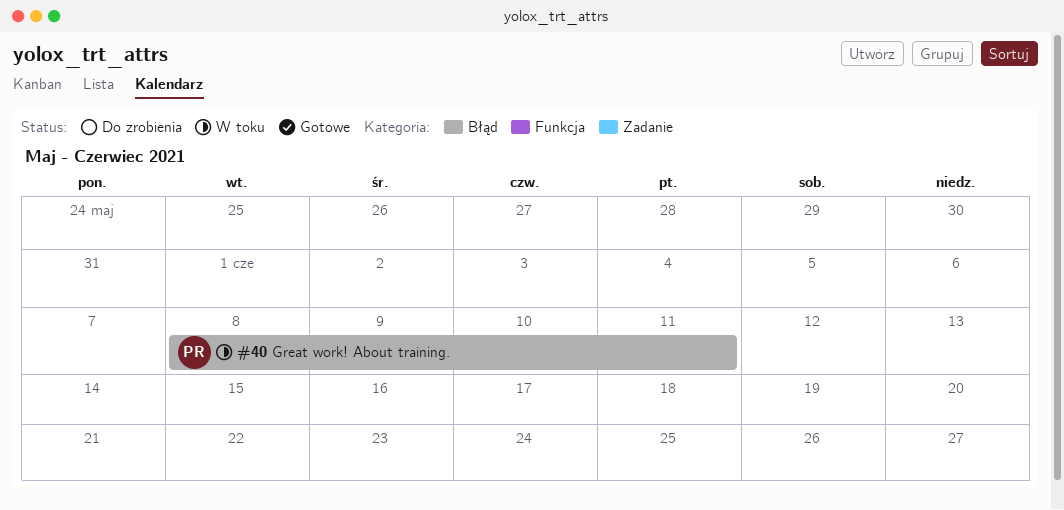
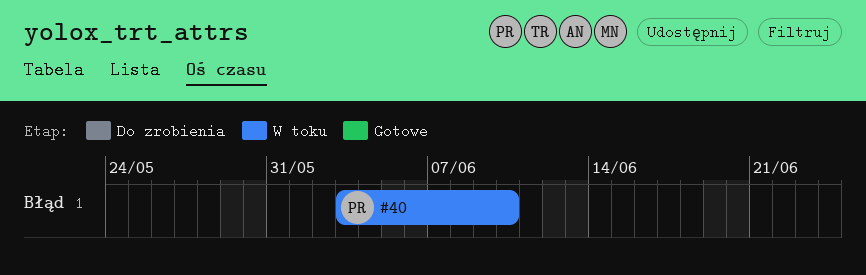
#40, start: Jun 8 -> Jun 3
#40, due: Jun 11 -> Jun 10

